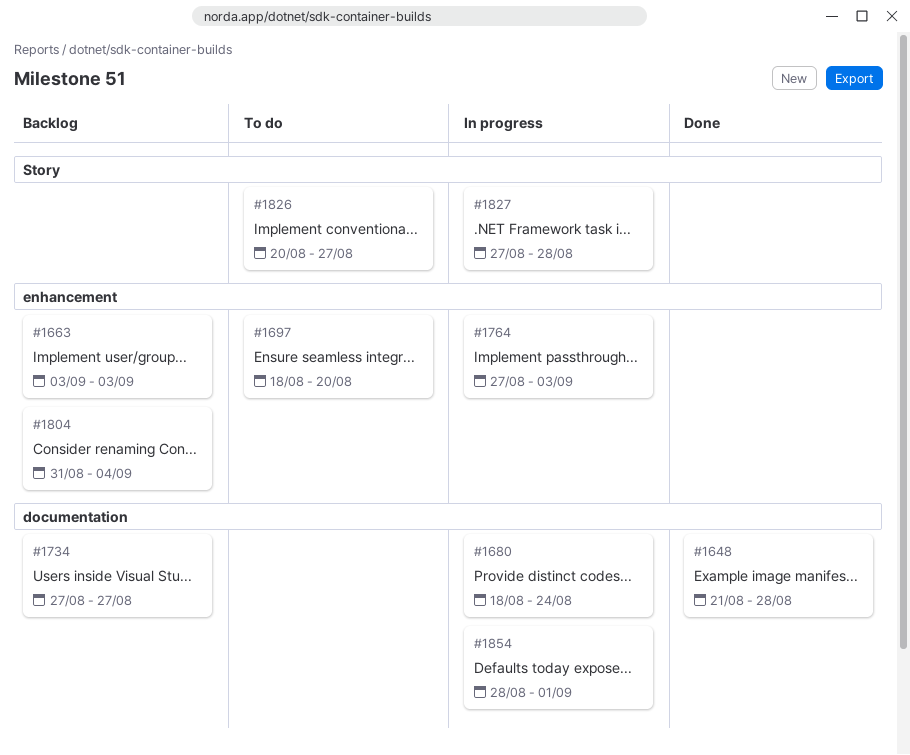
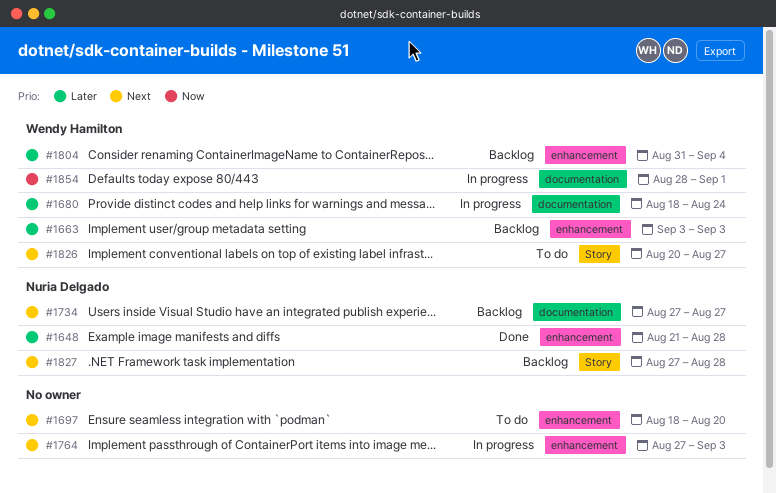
#1648, label: documentation -> enhancement
#1827, status: In progress -> Backlog

